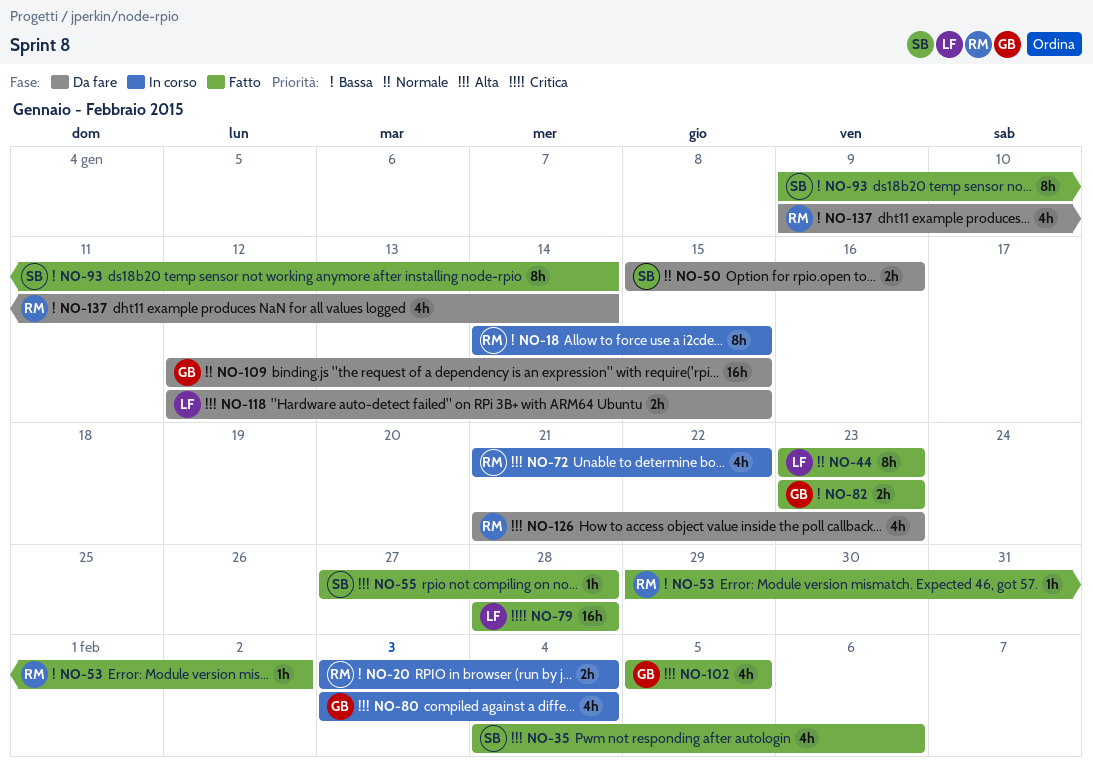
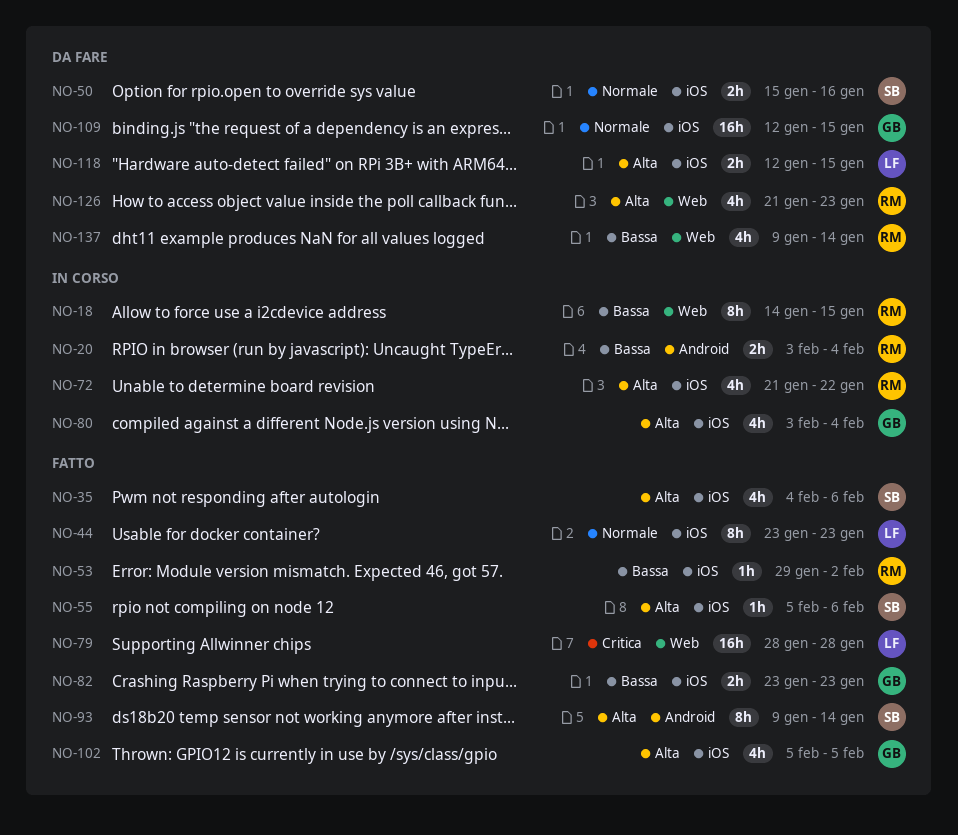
NO-55, start: Jan 27 -> Feb 5
NO-55, due: Jan 28 -> Feb 6
NO-93, priority: Bassa -> Alta

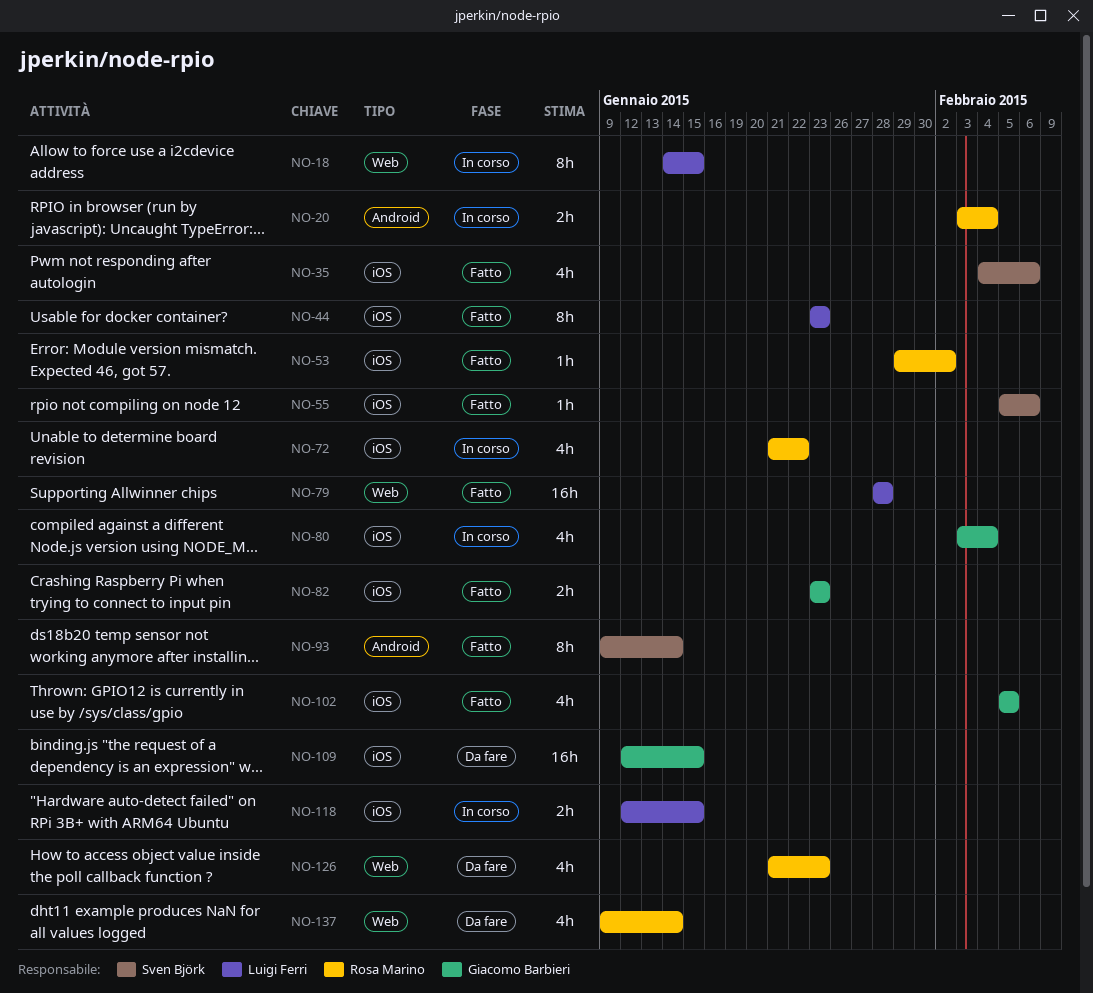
NO-18, owner: Rosa Marino -> Luigi Ferri
NO-50: present -> none
NO-118, status: Da fare -> In corso

